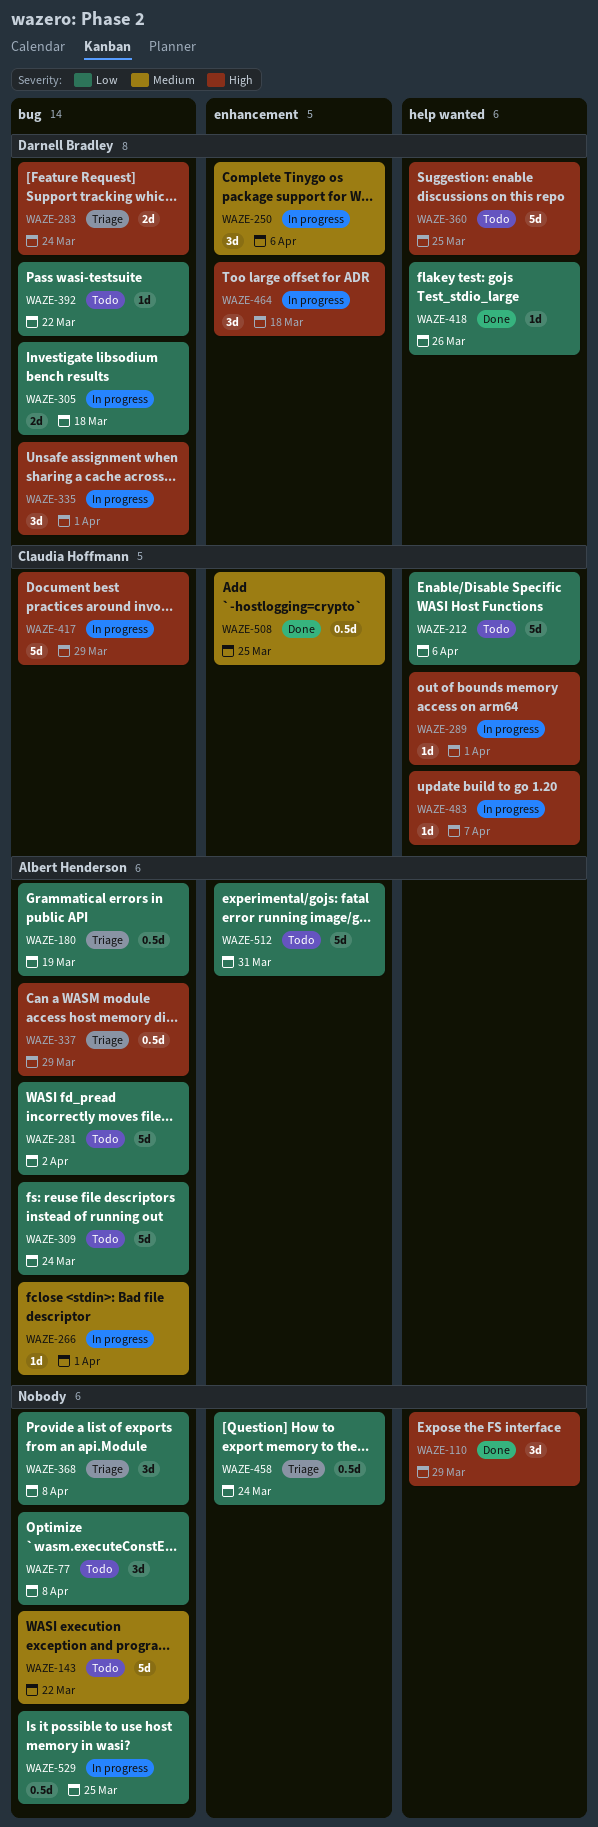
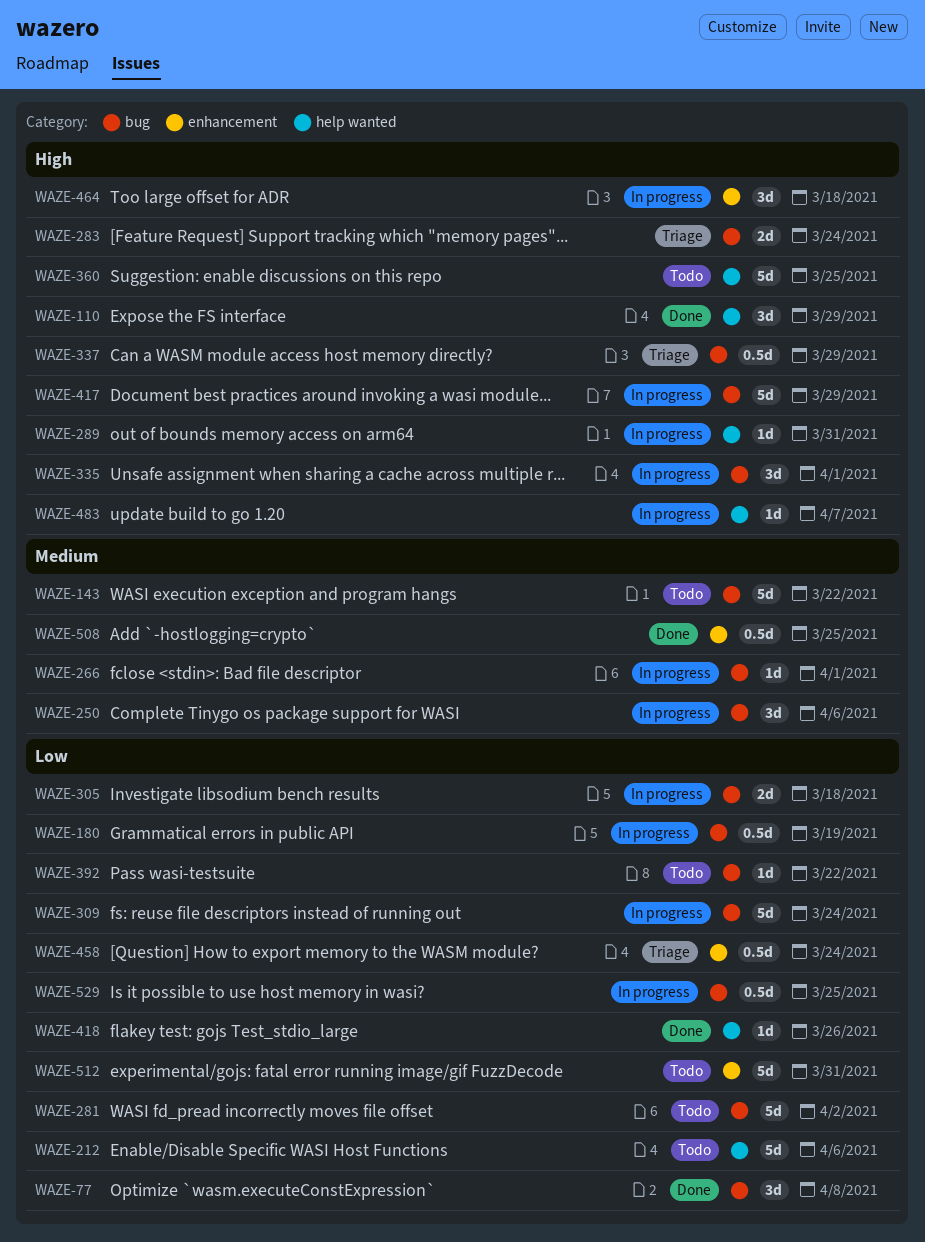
WAZE-77, status: Todo -> Done
WAZE-180, status: Triage -> In progress
WAZE-250, label: enhancement -> bug
WAZE-289, due: Apr 1 -> Mar 31
WAZE-309, status: Todo -> In progress
WAZE-368: present -> none

